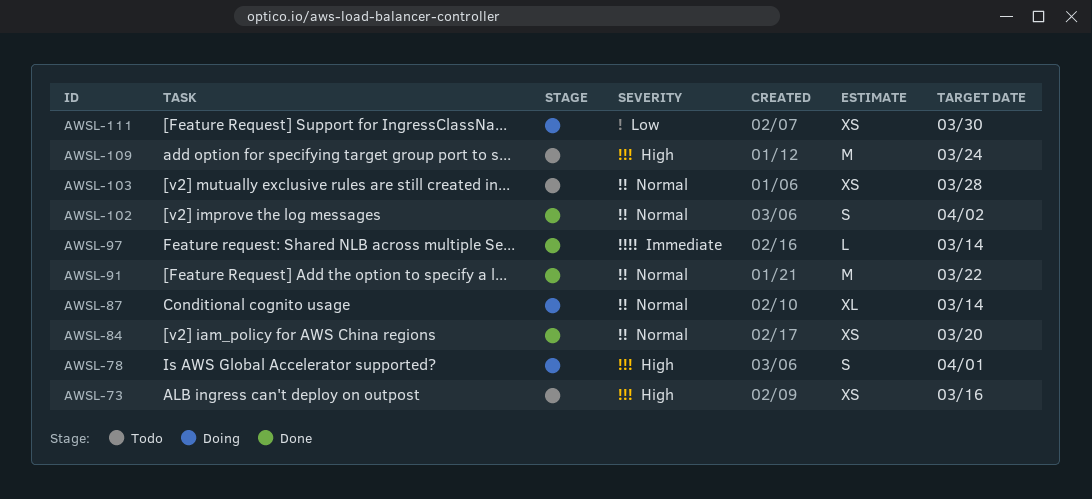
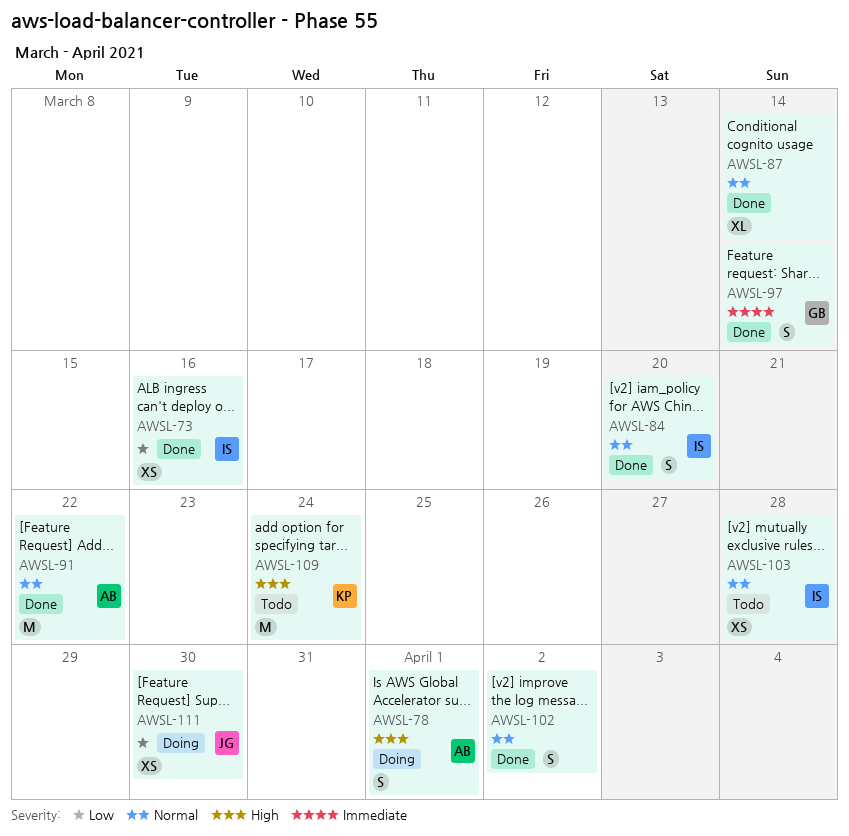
AWSL-73, status: Todo -> Done
AWSL-73, priority: High -> Low
AWSL-84, estimate: XS -> S
AWSL-87, status: Doing -> Done
AWSL-97, estimate: L -> S

